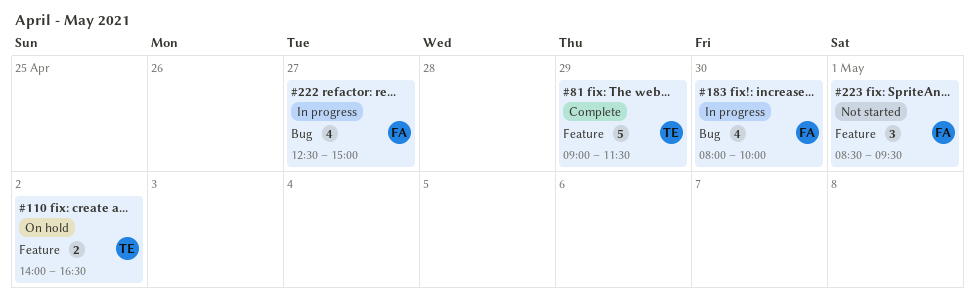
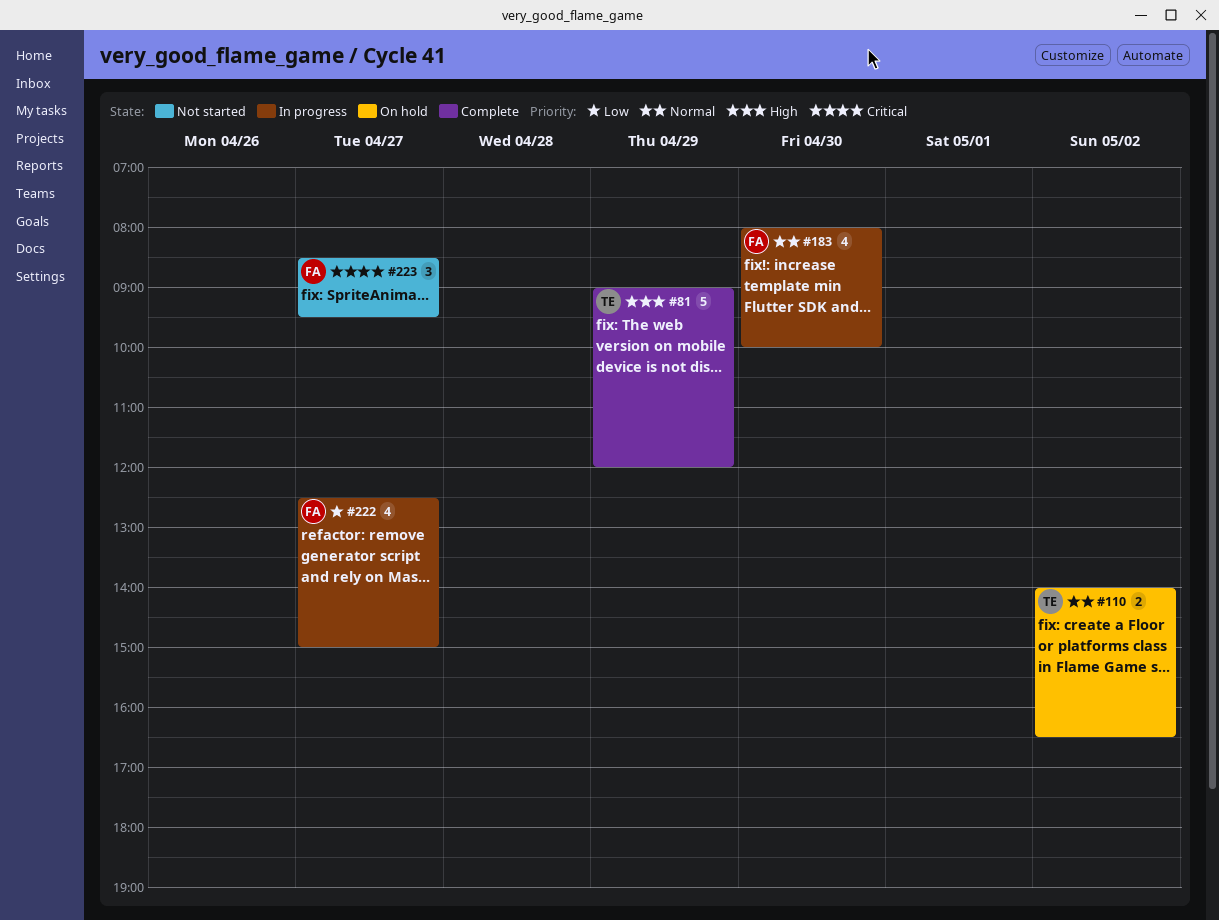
#81, ends: 11:30 -> 12:00
#223, day: May 1 -> Apr 27

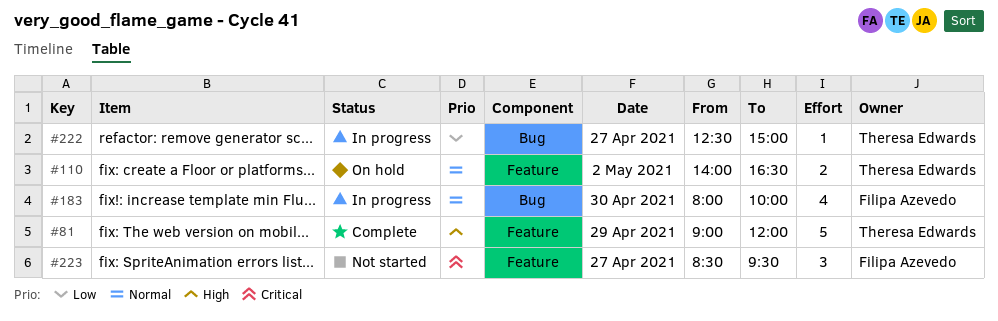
#222, owner: Filipa Azevedo -> Theresa Edwards
#222, estimate: 4 -> 1

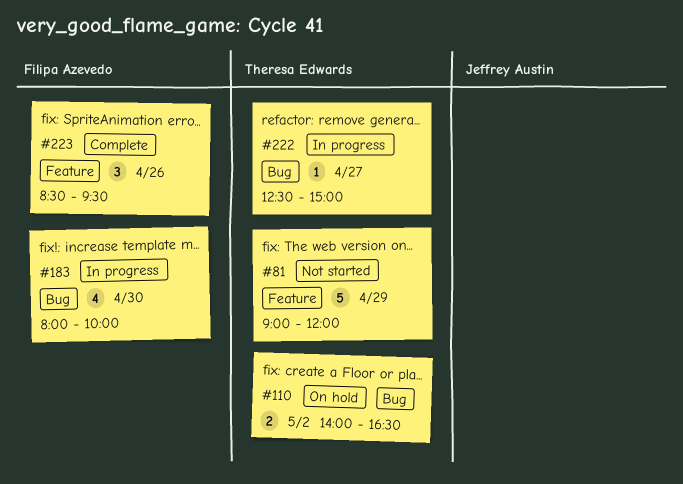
#81, status: Complete -> Not started
#110, label: Feature -> Bug
#223, status: Not started -> Complete
#223, day: Apr 27 -> Apr 26

